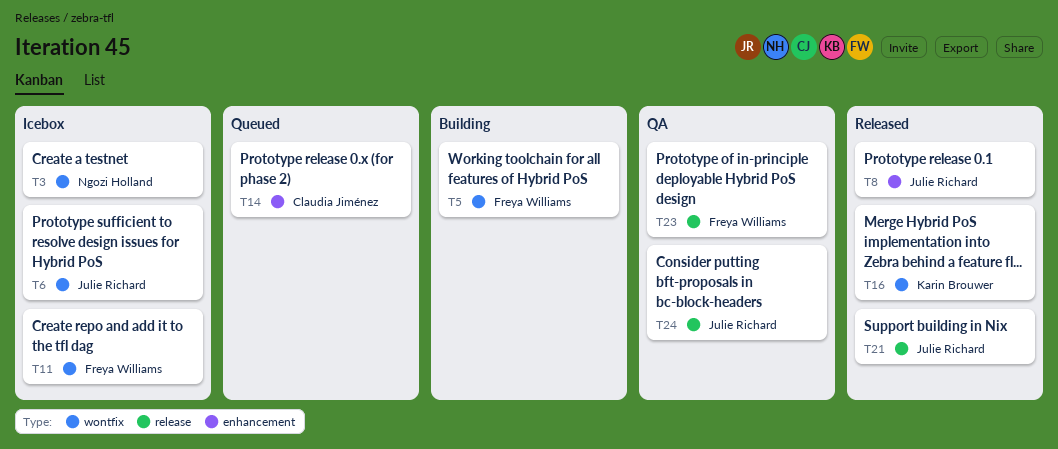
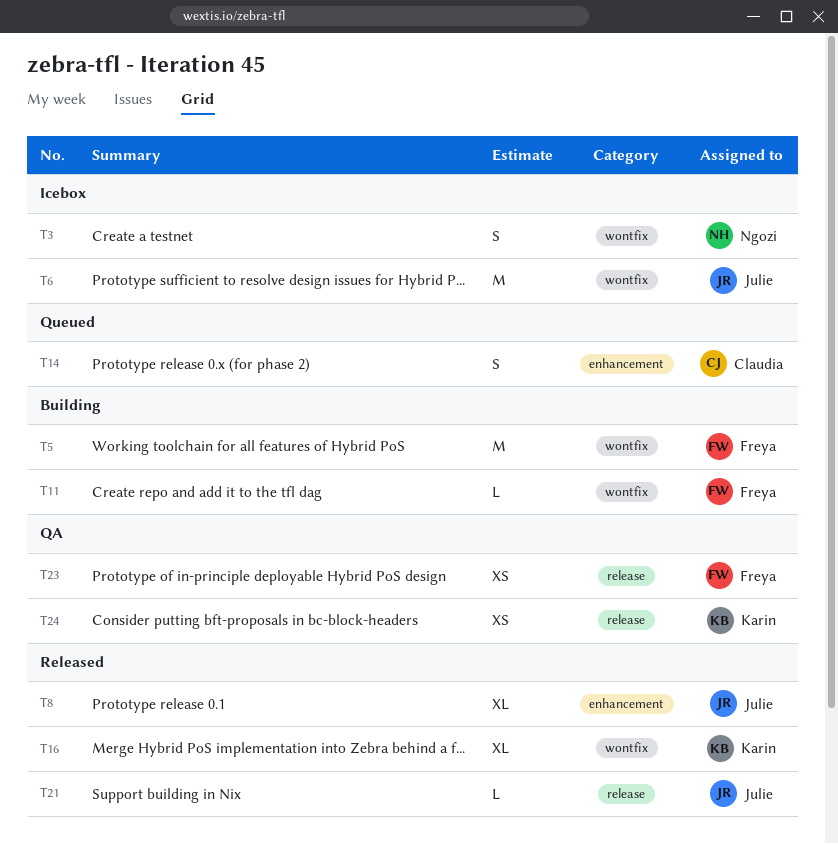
T11, status: Icebox -> Building
T24, owner: Julie Richard -> Karin Brouwer

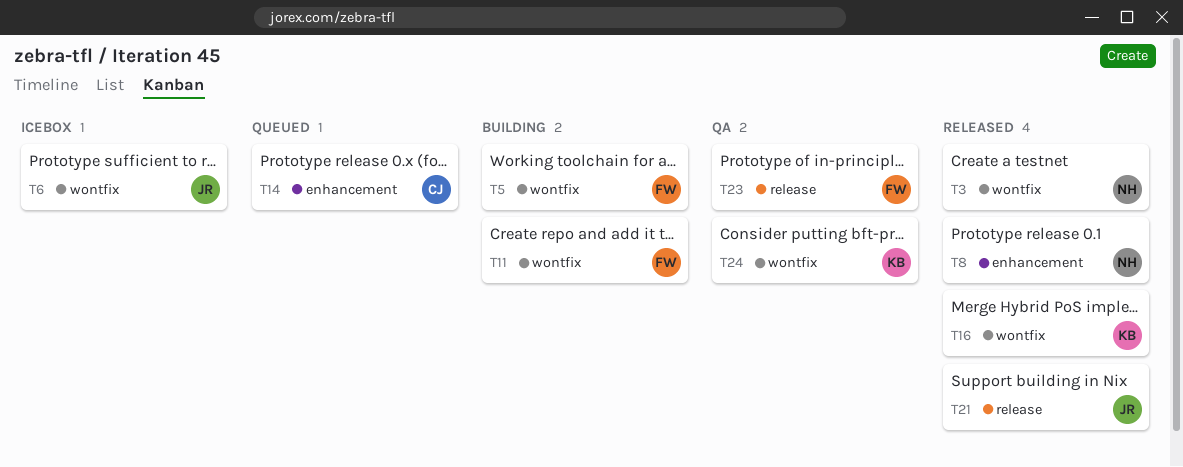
T3, status: Icebox -> Released
T8, owner: Julie -> Ngozi
T24, label: release -> wontfix

